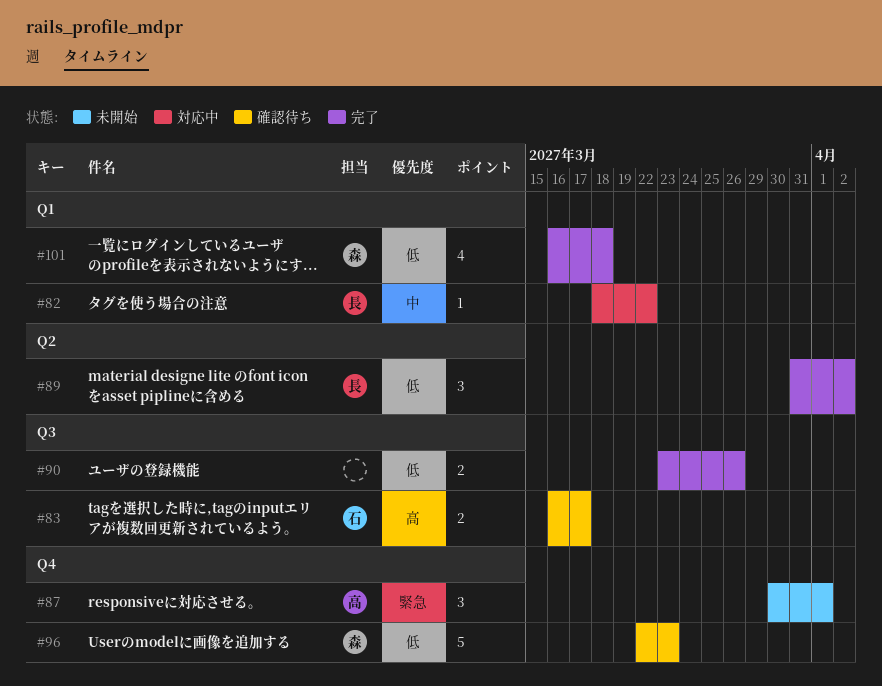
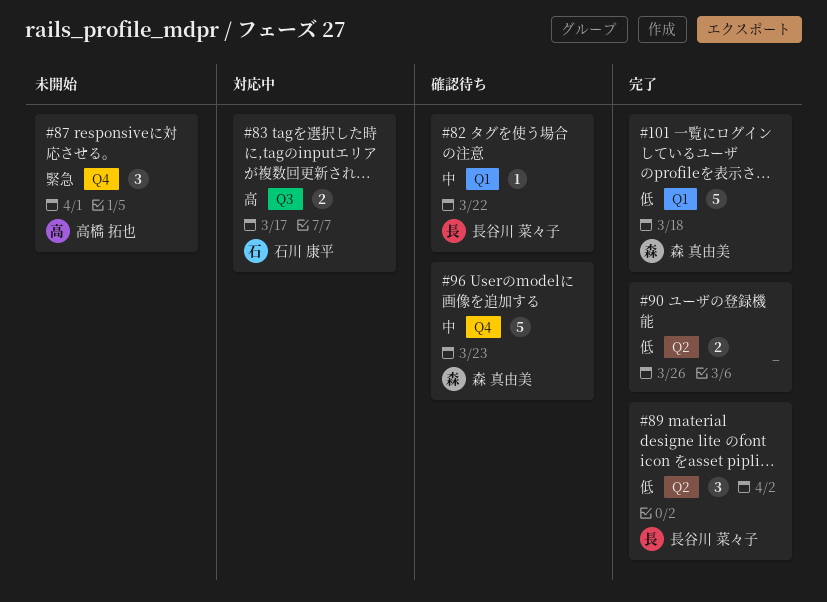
#82, status: 対応中 -> 確認待ち
#83, status: 確認待ち -> 対応中
#90, label: Q3 -> Q2
#96, priority: 低 -> 中
#101, estimate: 4 -> 5

